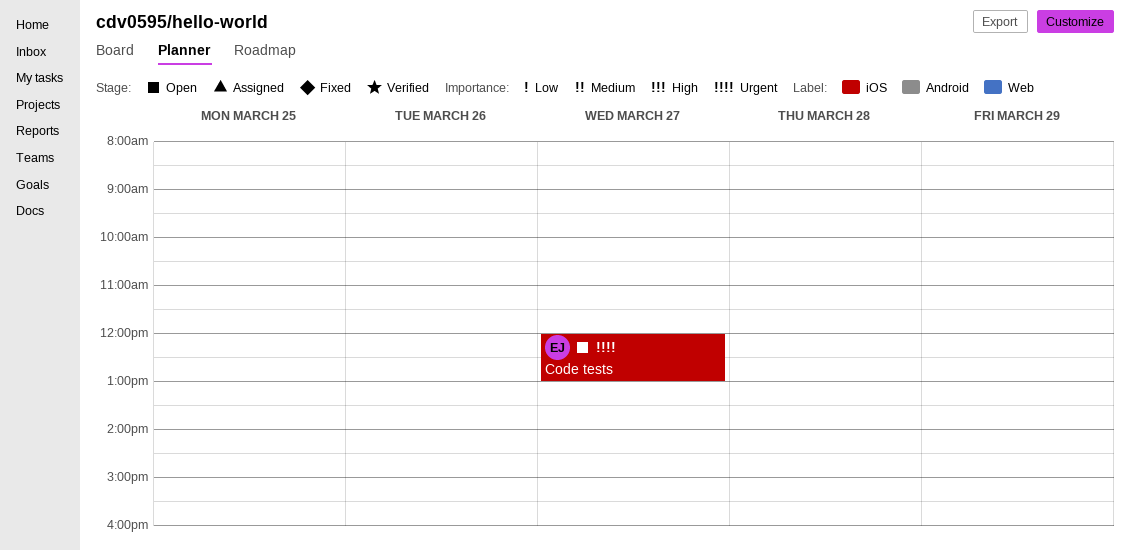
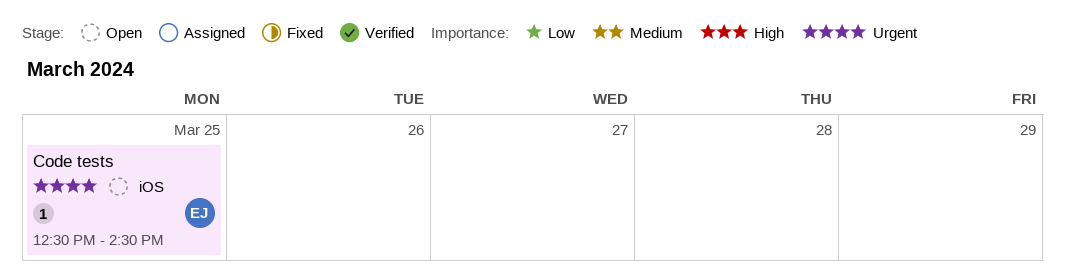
Code tests, day: Mar 27 -> Mar 25
Code tests, begins: 12:00 -> 12:30
Code tests, ends: 13:00 -> 14:30

